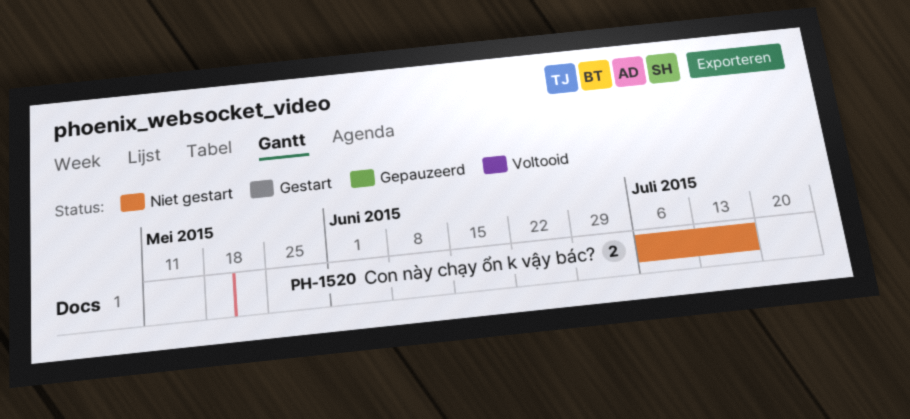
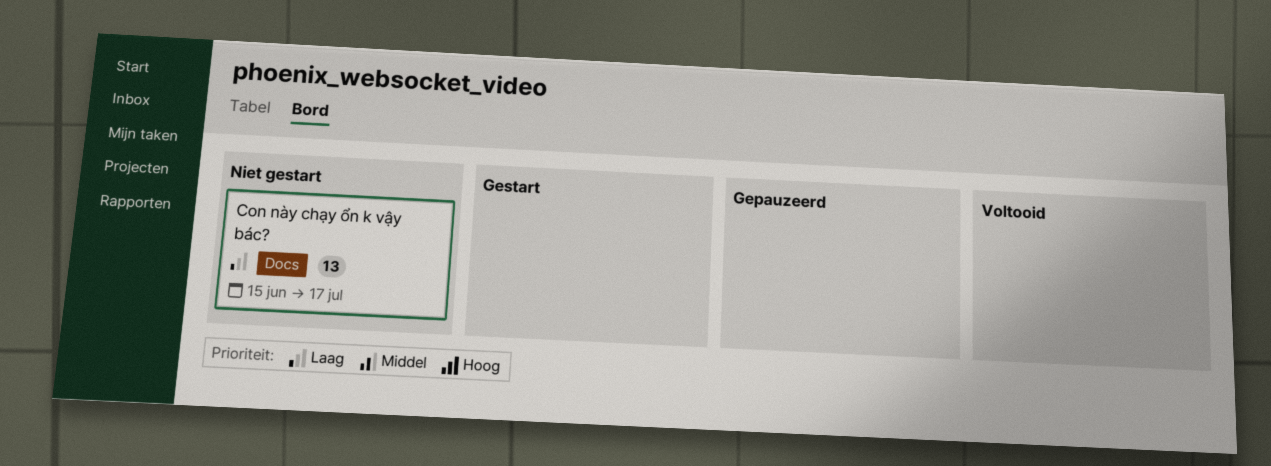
Con này chạy ổn k vậy bác?, estimate: 2 -> 13
Con này chạy ổn k vậy bác?, start: Jul 6 -> Jun 15

